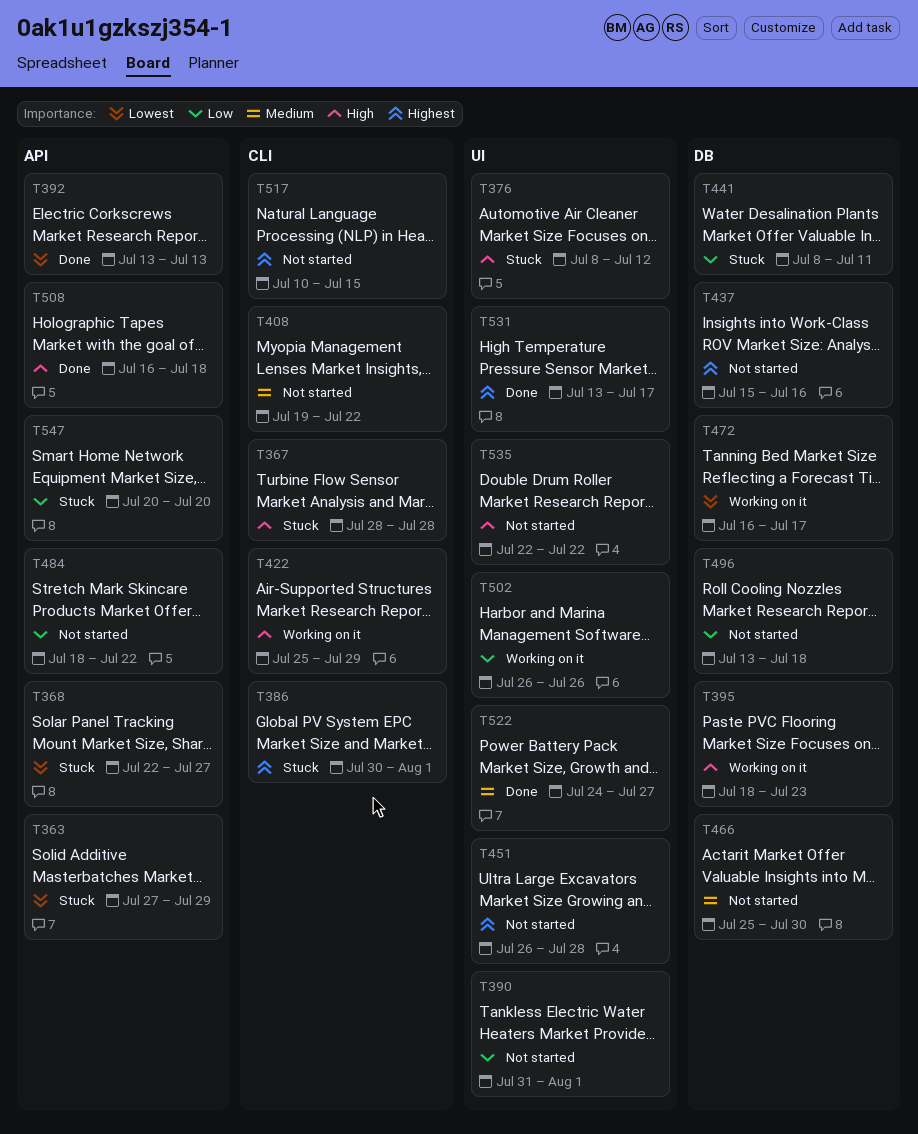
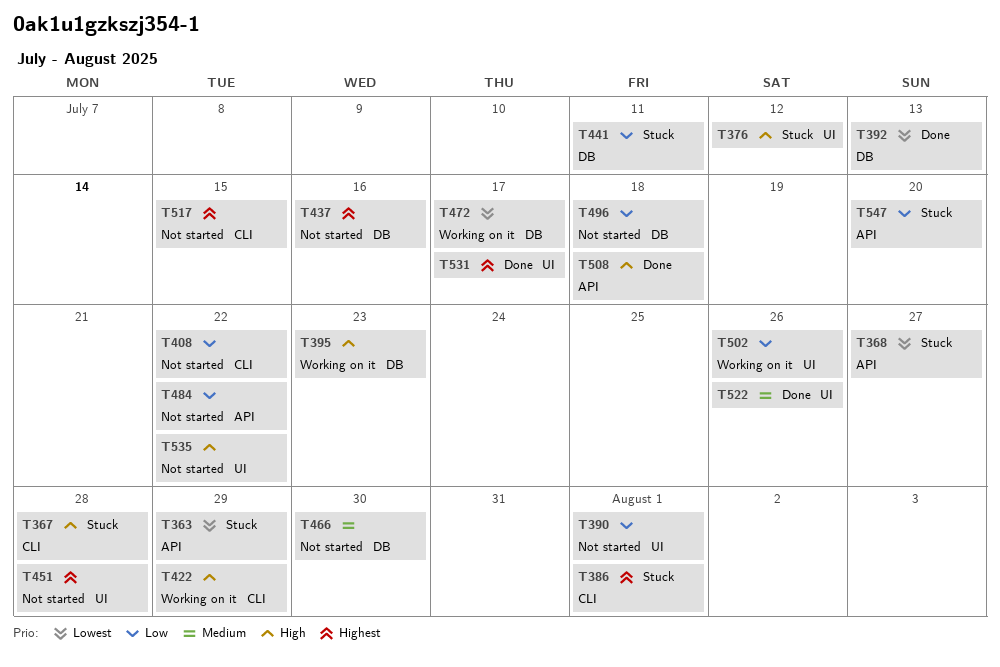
T392, label: API -> DB
T408, priority: Medium -> Low
T522, due: Jul 27 -> Jul 26

